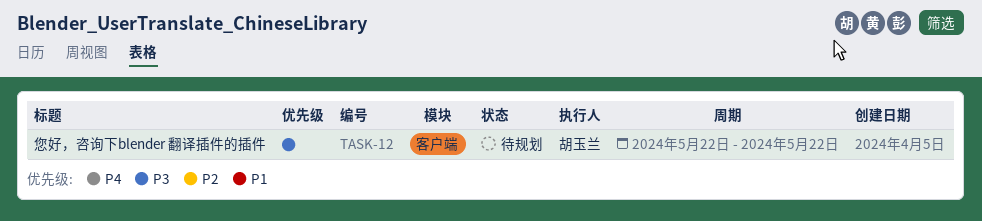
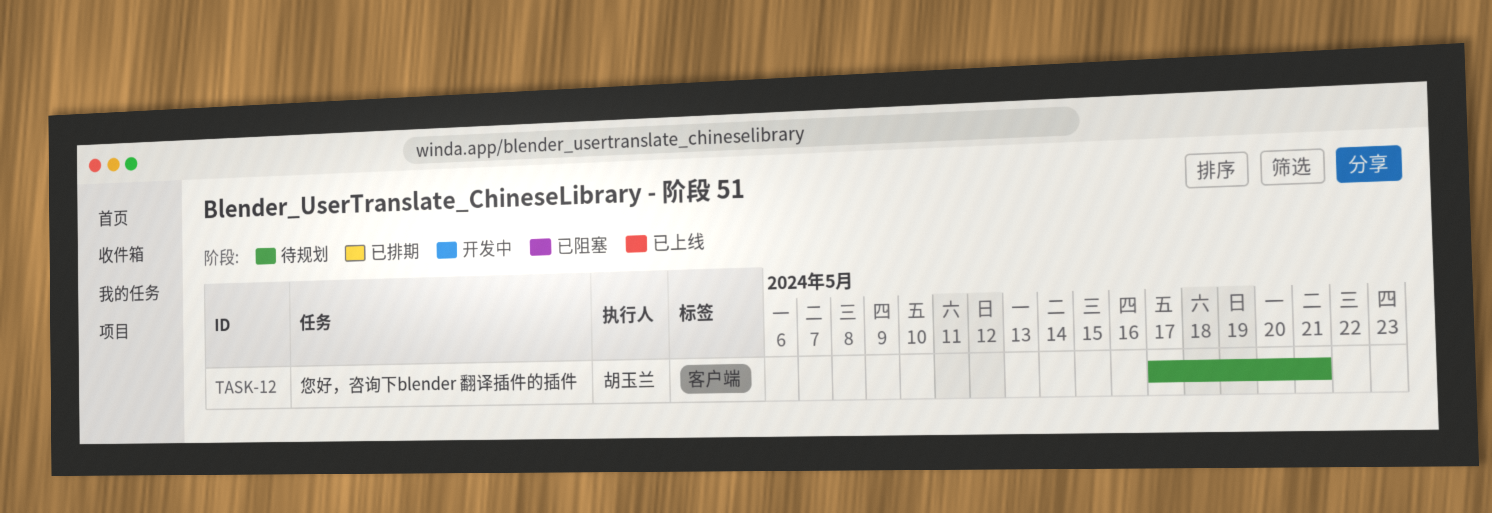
TASK-12, start: May 22 -> May 17
TASK-12, due: May 22 -> May 21

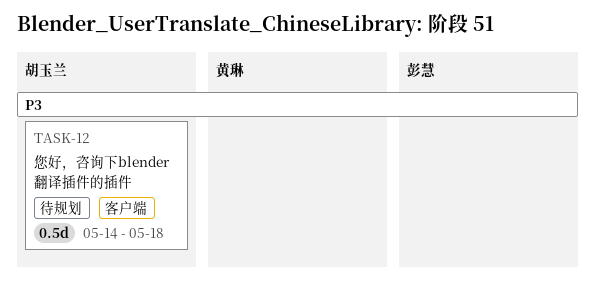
TASK-12, start: May 17 -> May 14
TASK-12, due: May 21 -> May 18

